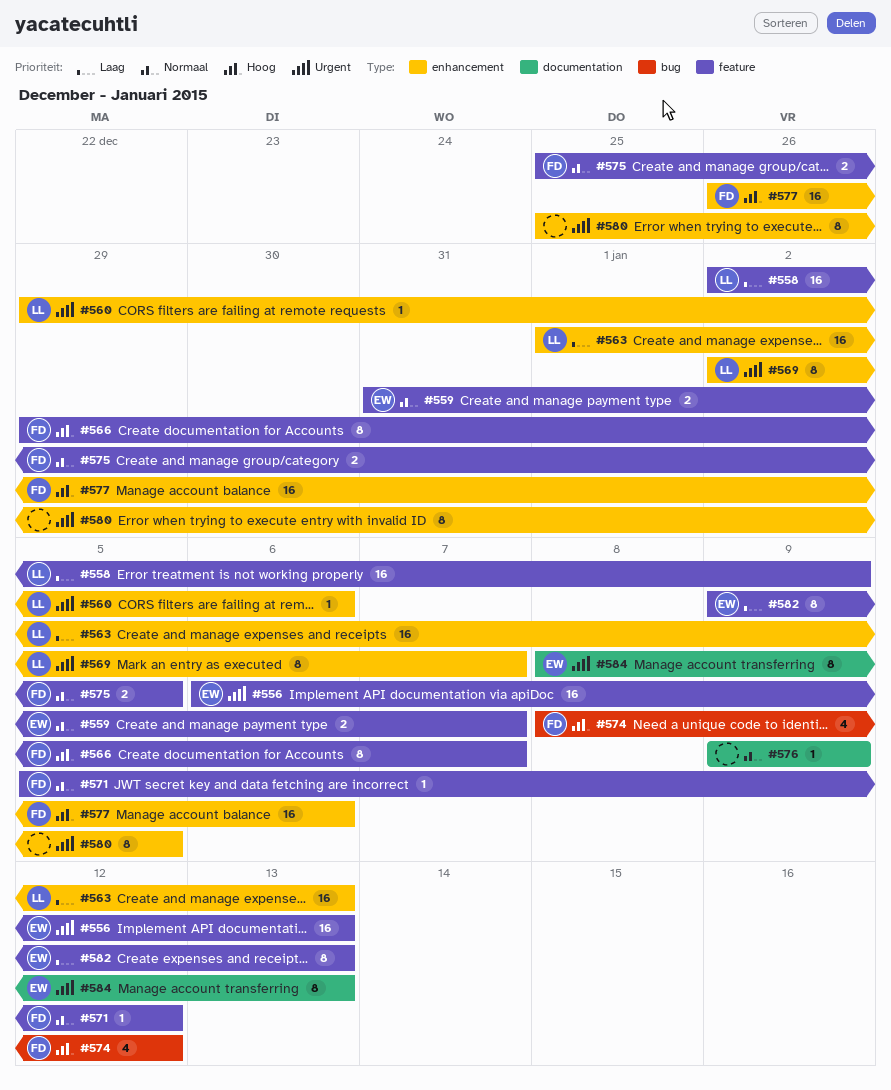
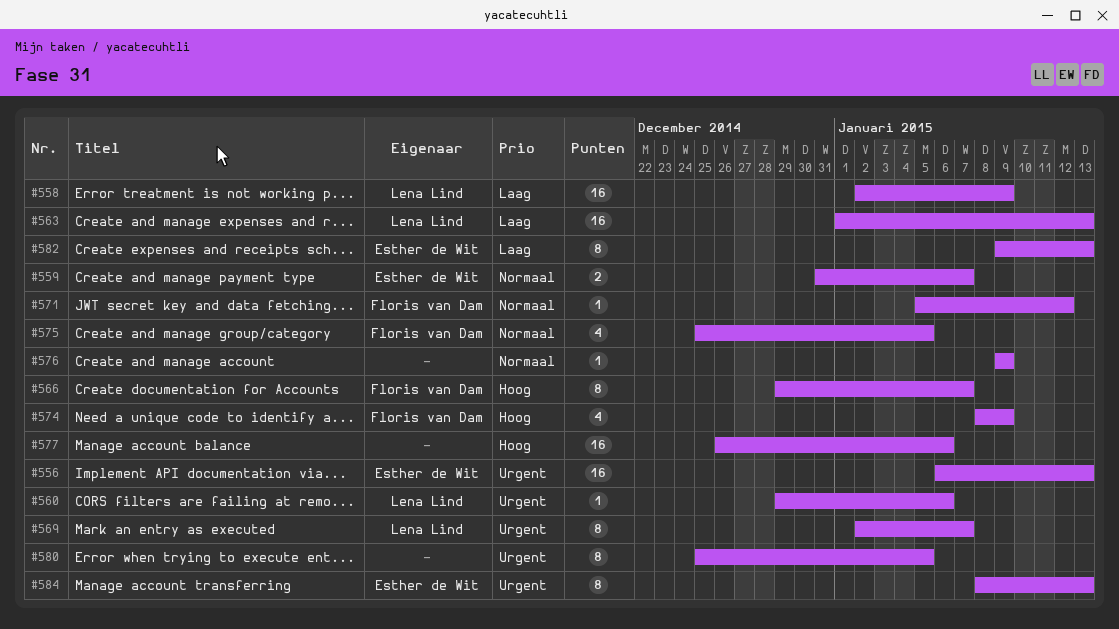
#574, due: Jan 12 -> Jan 9
#575, estimate: 2 -> 4
#577, owner: Floris van Dam -> none

